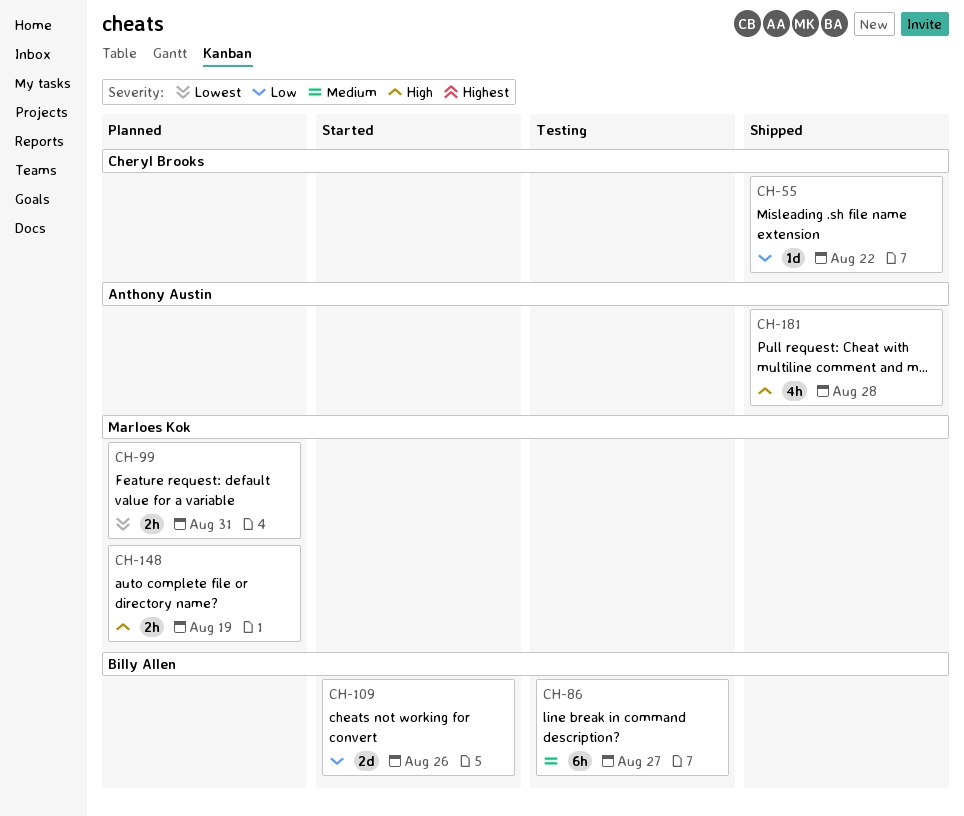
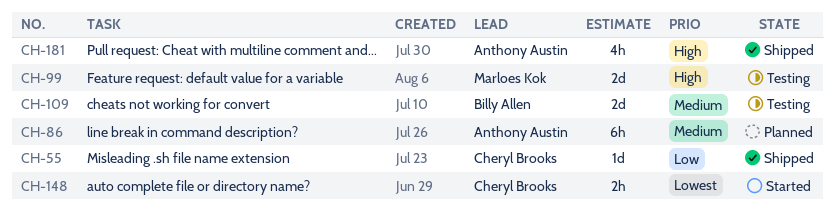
CH-86, status: Testing -> Planned
CH-86, owner: Billy Allen -> Anthony Austin
CH-99, status: Planned -> Testing
CH-99, priority: Lowest -> High
CH-99, estimate: 2h -> 2d
CH-109, status: Started -> Testing
CH-109, priority: Low -> Medium
CH-148, status: Planned -> Started
CH-148, owner: Marloes Kok -> Cheryl Brooks
CH-148, priority: High -> Lowest

